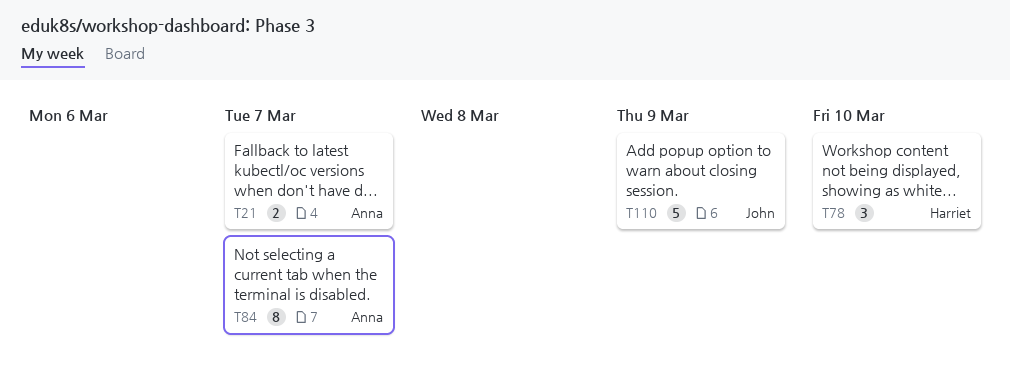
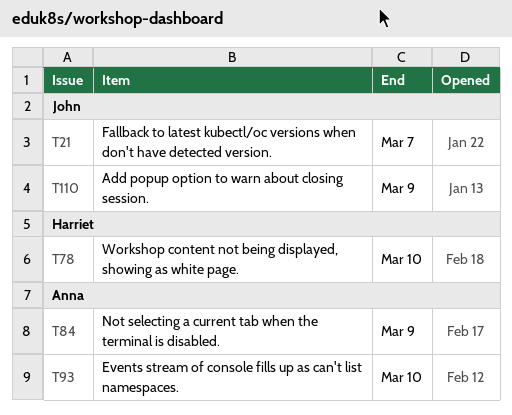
T21, owner: Anna -> John
T84, due: Mar 7 -> Mar 9
T93: none -> present

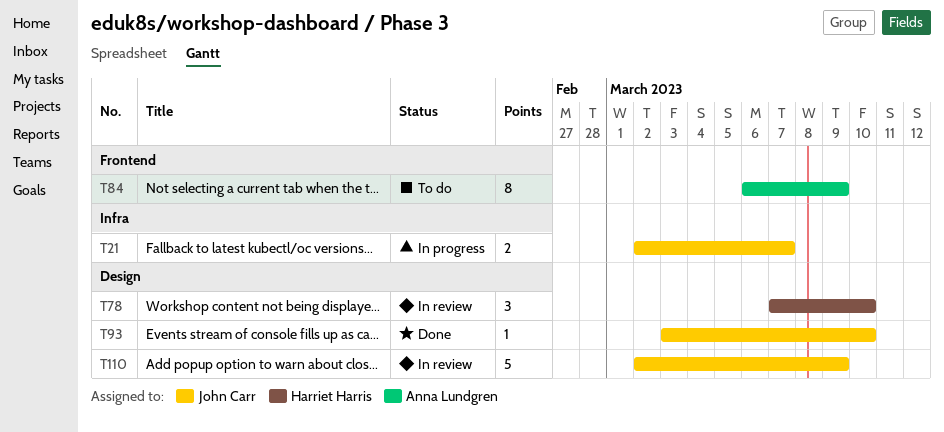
T93, owner: Anna Lundgren -> John Carr

